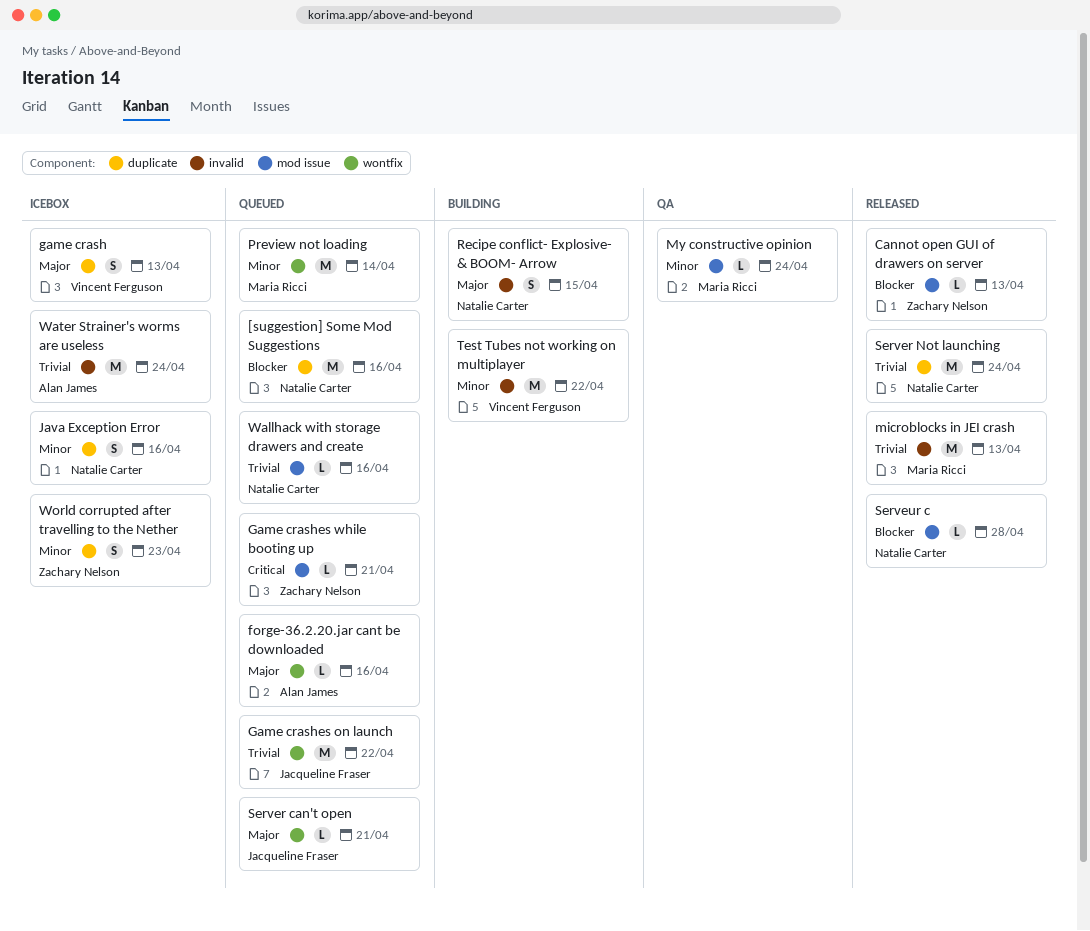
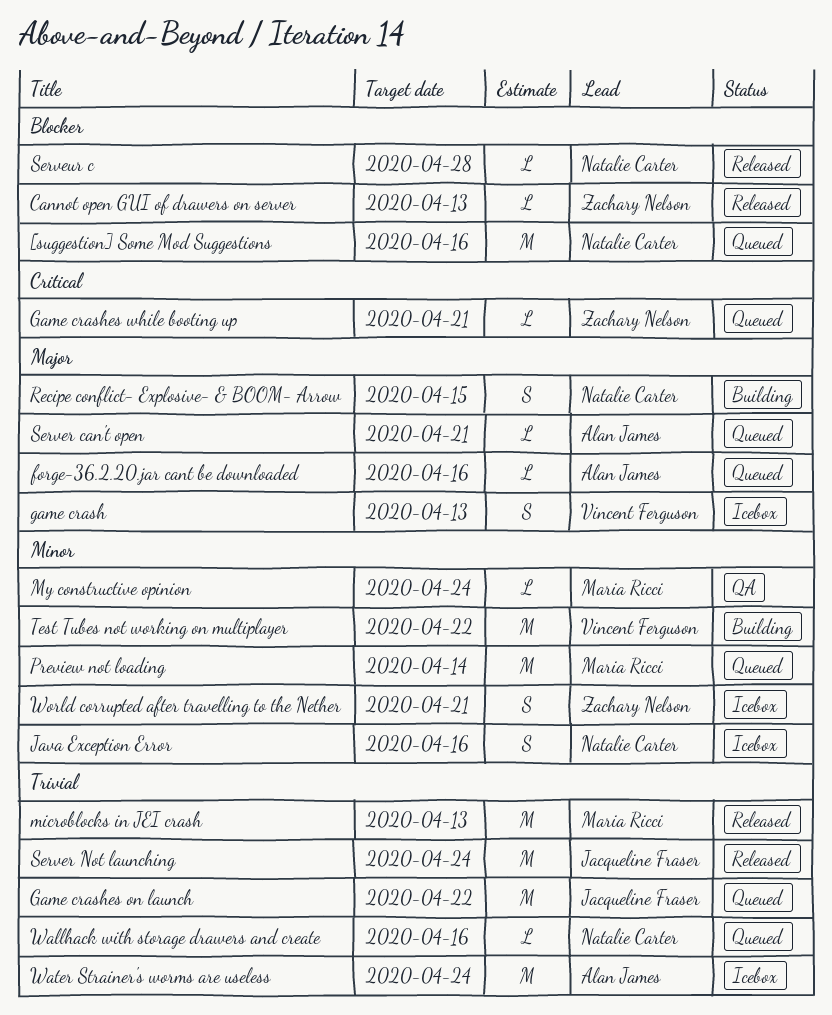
Server can't open, owner: Jacqueline Fraser -> Alan James
Server Not launching, owner: Natalie Carter -> Jacqueline Fraser
World corrupted after travelling to the Nether, due: Apr 23 -> Apr 21

